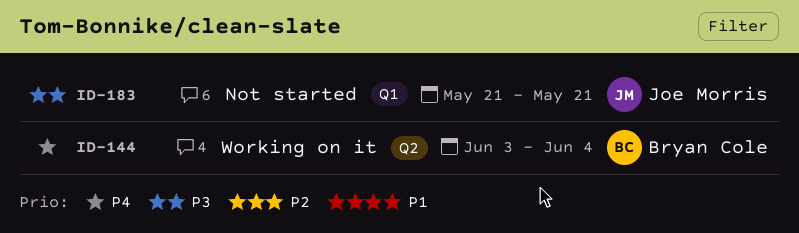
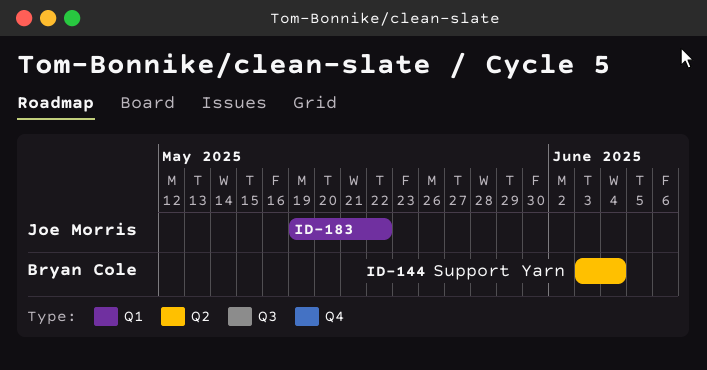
ID-183, start: May 21 -> May 19
ID-183, due: May 21 -> May 22

